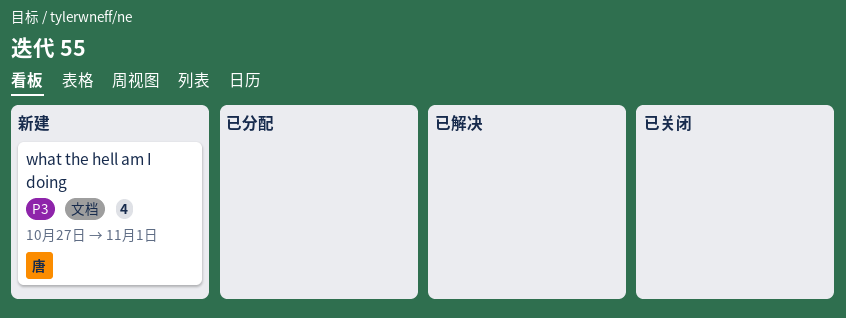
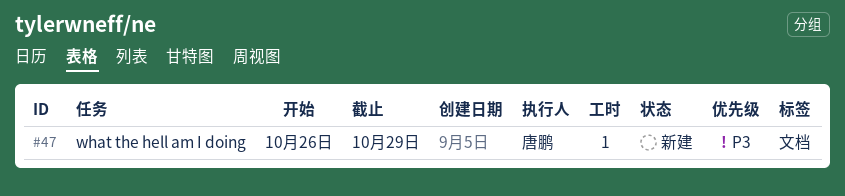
what the hell am I doing, estimate: 4 -> 1
what the hell am I doing, start: Oct 27 -> Oct 26
what the hell am I doing, due: Nov 1 -> Oct 29

